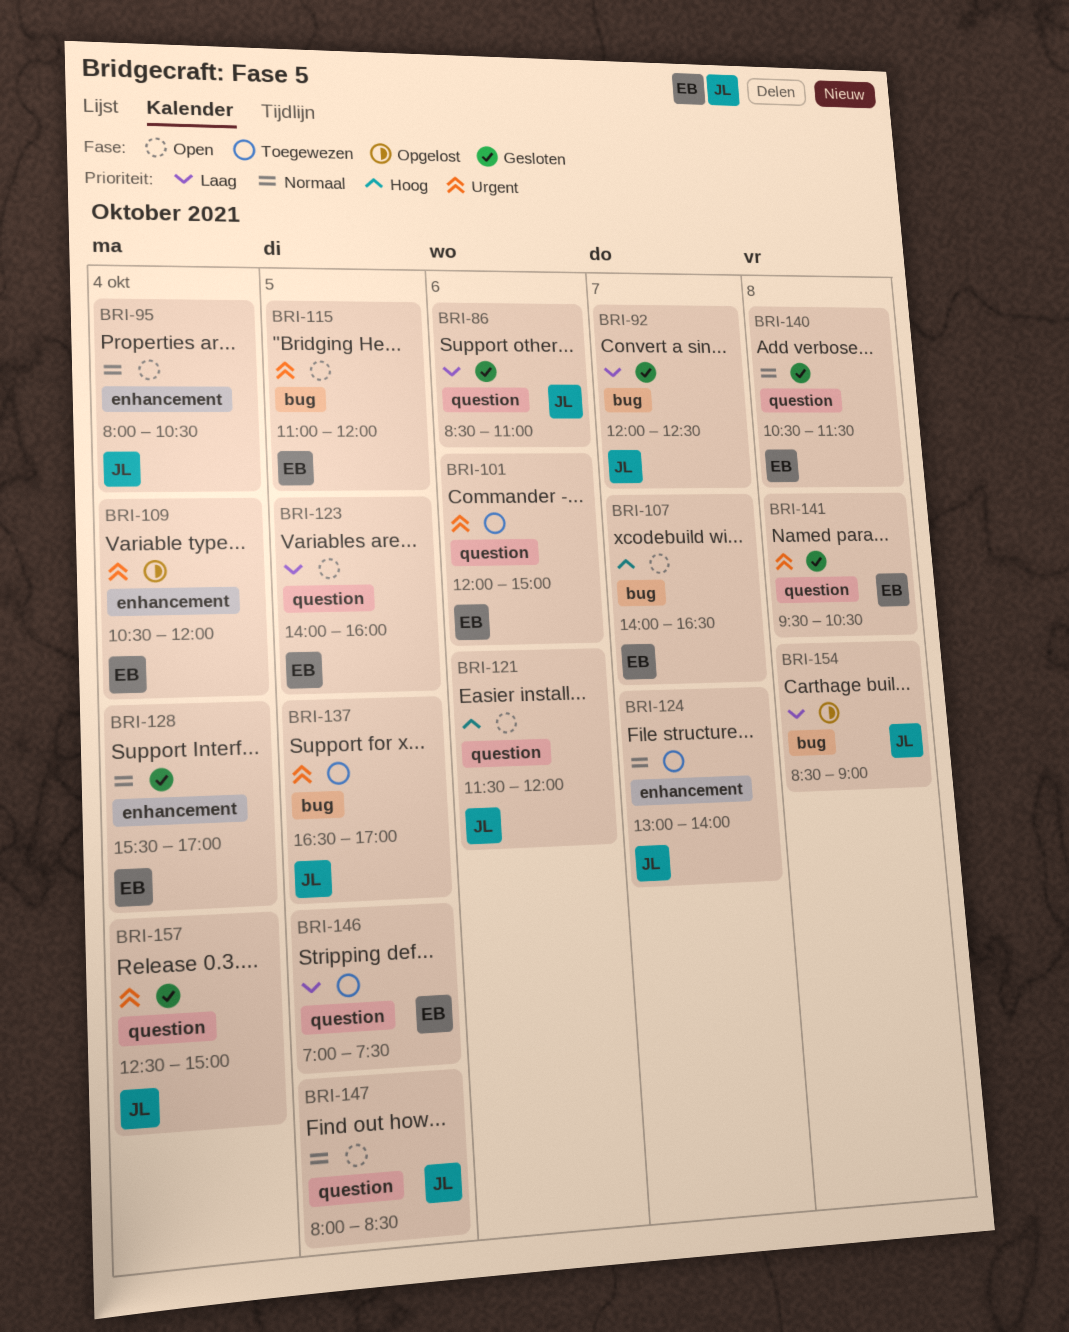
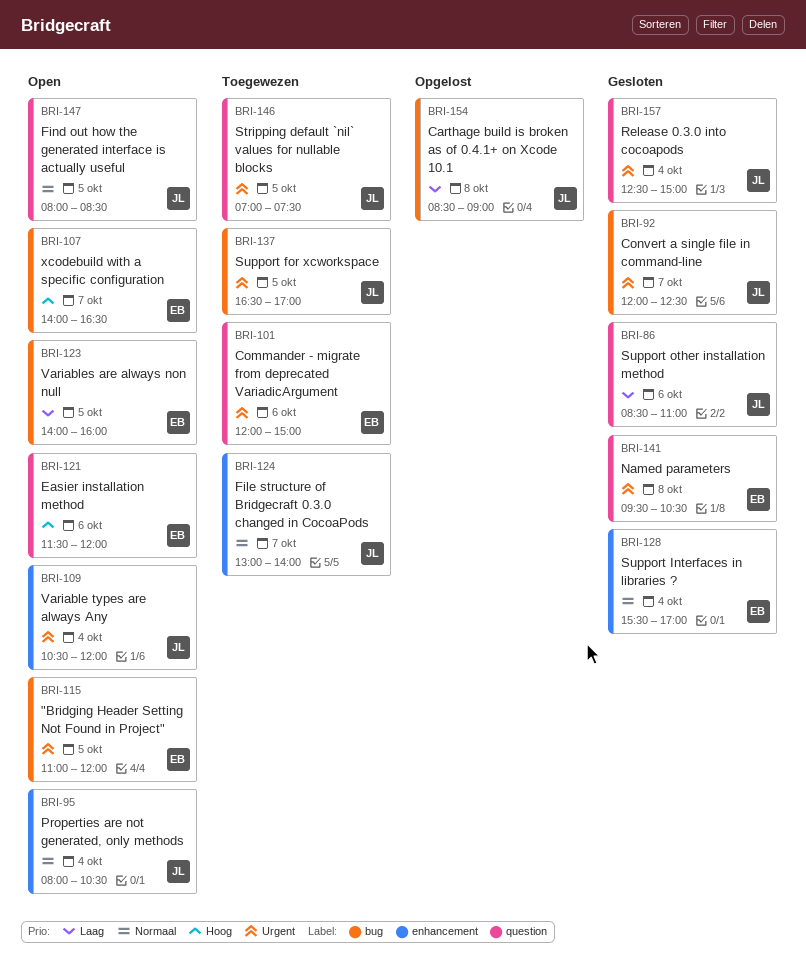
BRI-92, priority: Laag -> Urgent
BRI-109, status: Opgelost -> Open
BRI-109, owner: EB -> JL
BRI-121, owner: JL -> EB
BRI-123, label: question -> bug
BRI-140: present -> none
BRI-146, owner: EB -> JL
BRI-146, priority: Laag -> Urgent

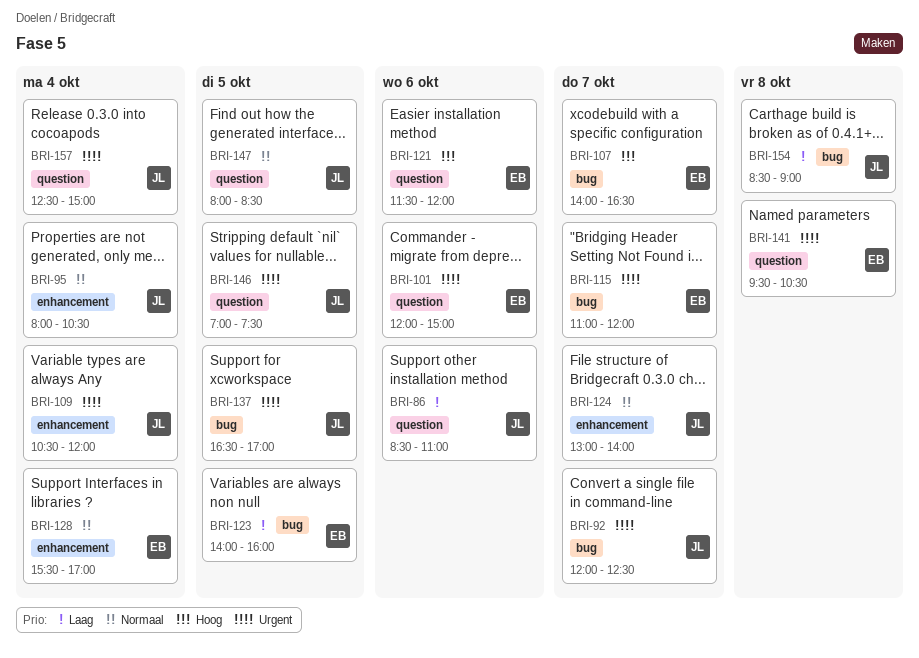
BRI-115, day: Oct 5 -> Oct 7

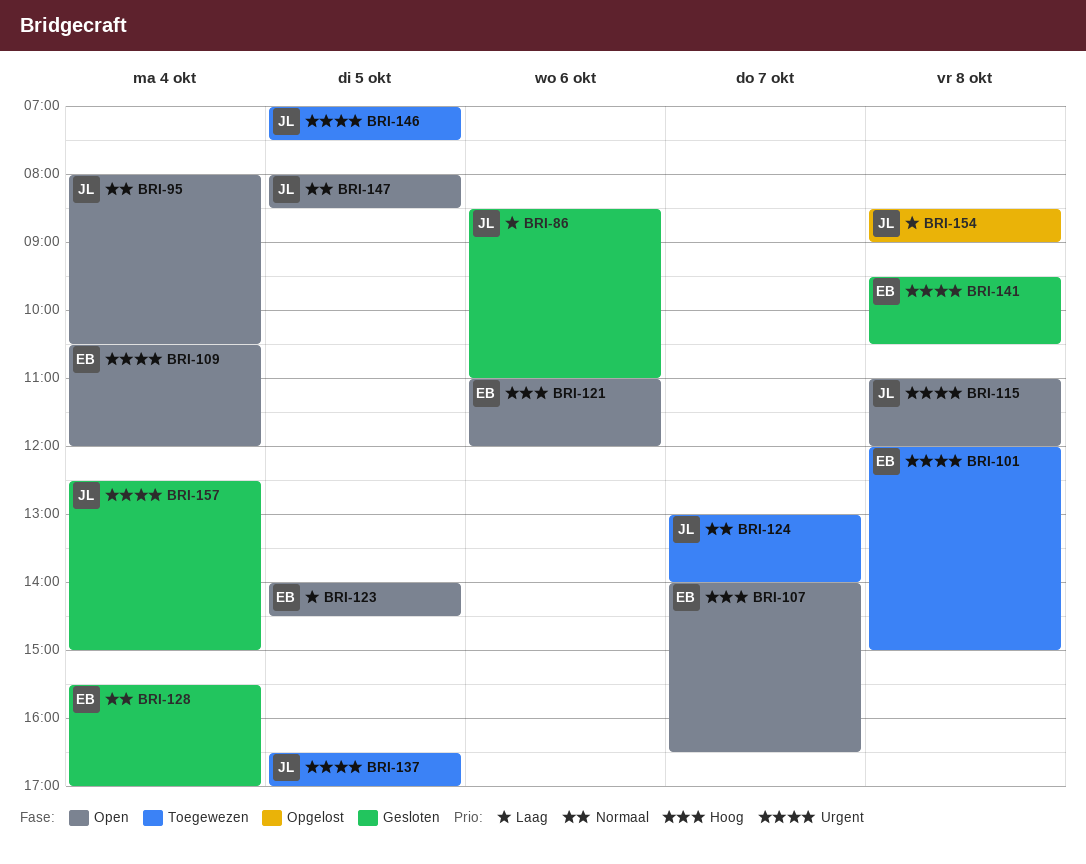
BRI-92: present -> none
BRI-101, day: Oct 6 -> Oct 8
BRI-109, owner: JL -> EB
BRI-115, owner: EB -> JL
BRI-115, day: Oct 7 -> Oct 8
BRI-121, begins: 11:30 -> 11:00
BRI-123, ends: 16:00 -> 14:30

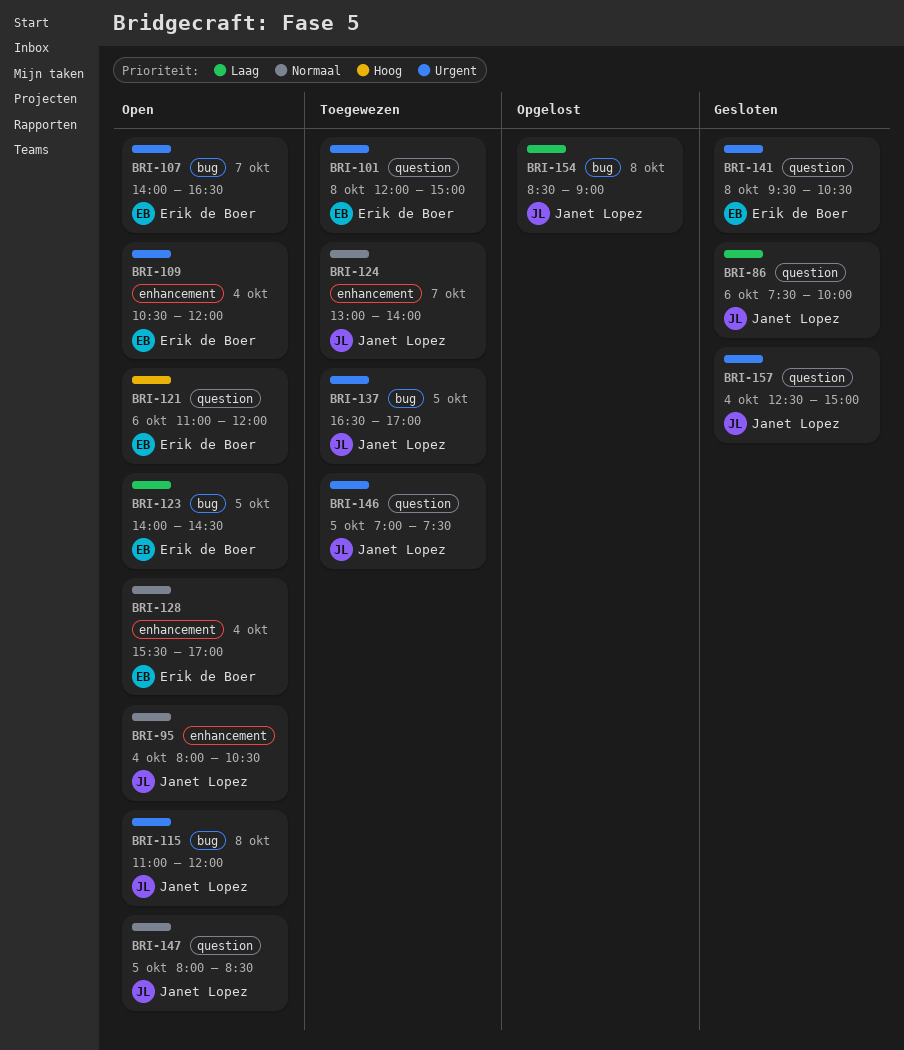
BRI-86, begins: 08:30 -> 07:30
BRI-86, ends: 11:00 -> 10:00
BRI-107, priority: Hoog -> Urgent
BRI-128, status: Gesloten -> Open

